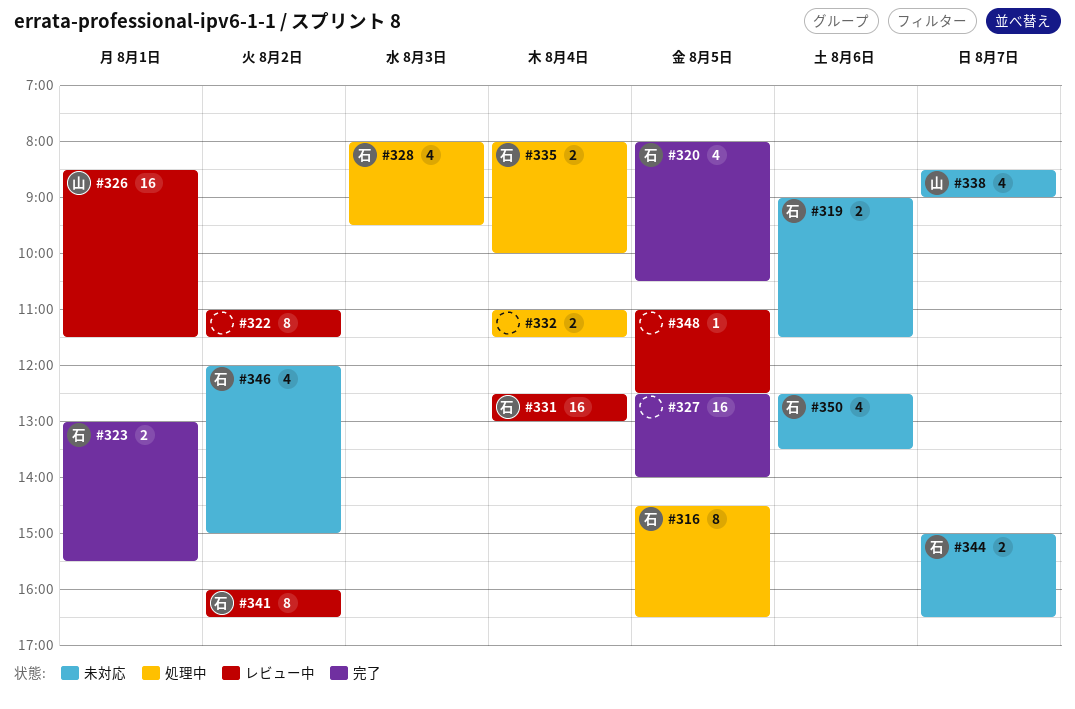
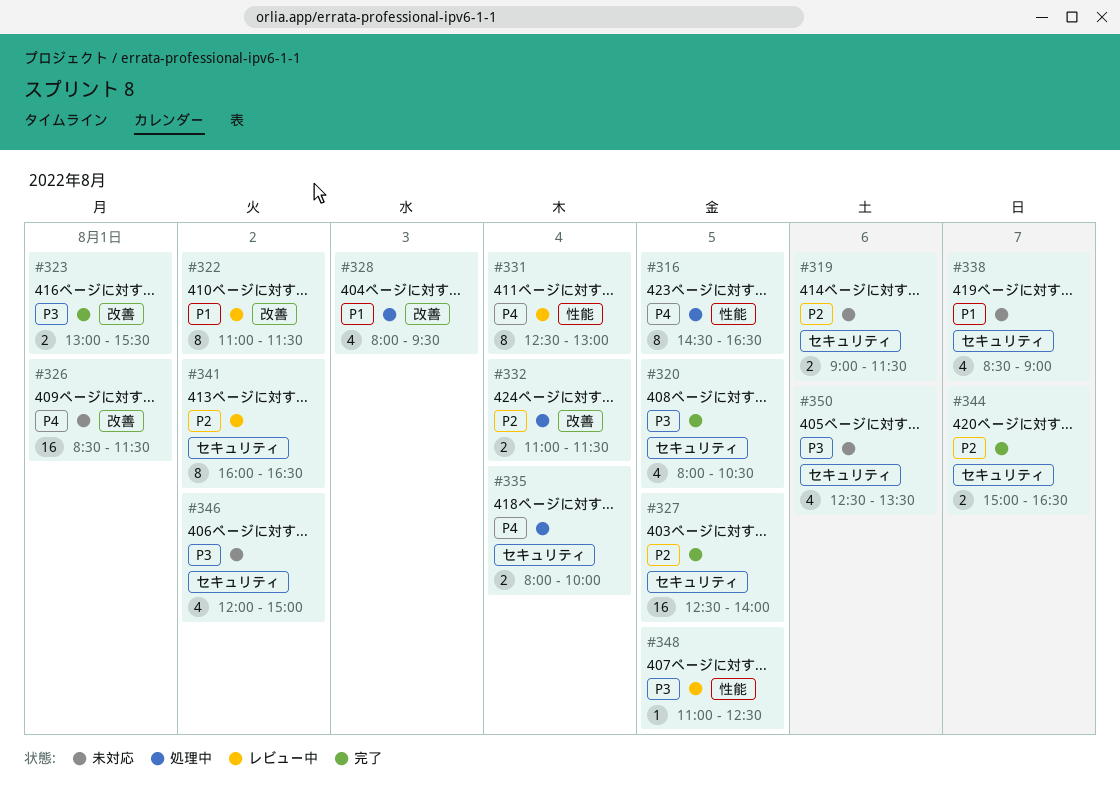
#326, status: レビュー中 -> 未対応
#331, estimate: 16 -> 8
#344, status: 未対応 -> 完了

